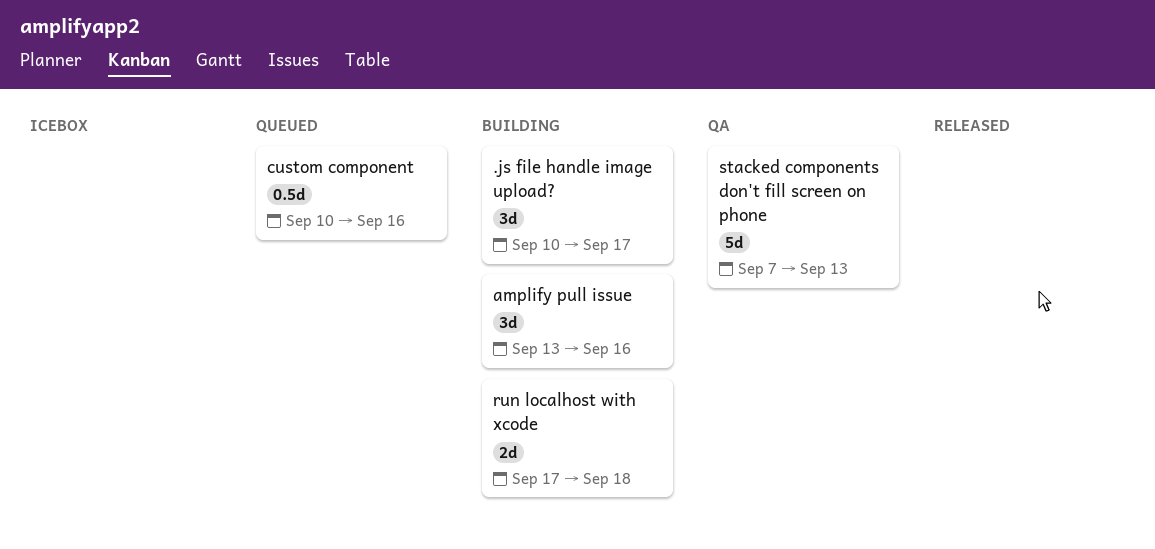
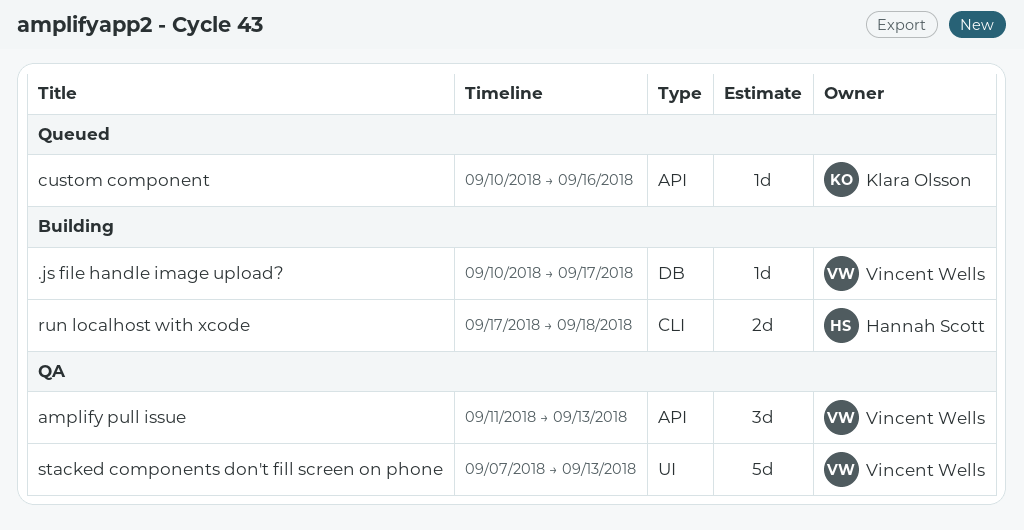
.js file handle image upload?, estimate: 3d -> 1d
amplify pull issue, status: Building -> QA
amplify pull issue, start: Sep 13 -> Sep 11
amplify pull issue, due: Sep 16 -> Sep 13
custom component, estimate: 0.5d -> 1d

